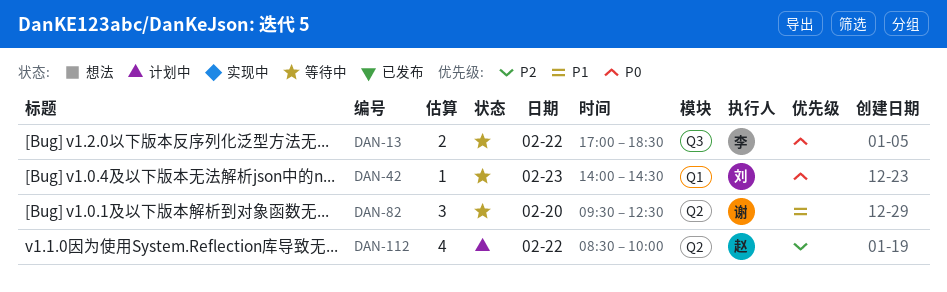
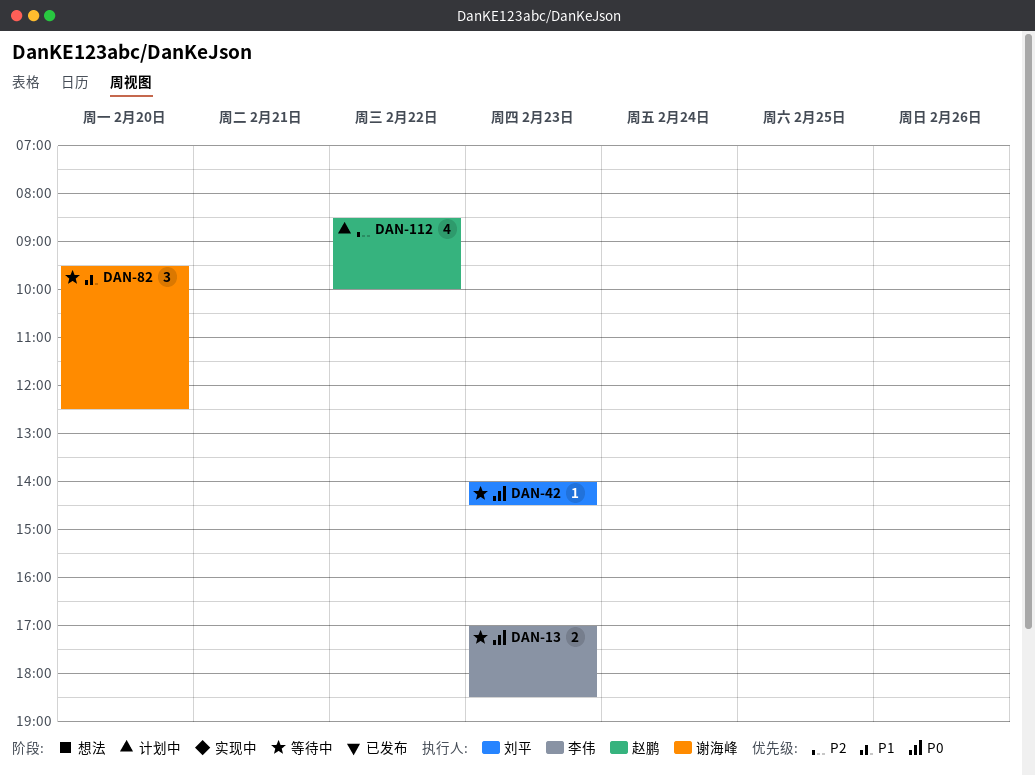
DAN-13, day: Feb 22 -> Feb 23

